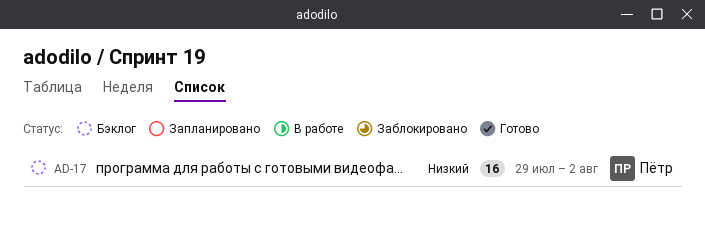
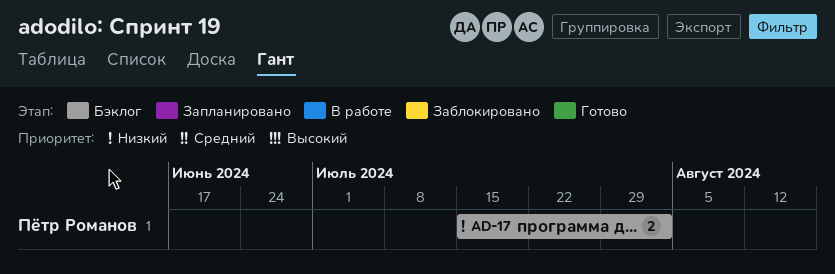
AD-17, estimate: 16 -> 2
AD-17, start: Jul 29 -> Jul 15

